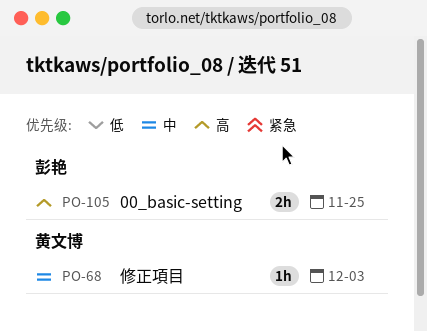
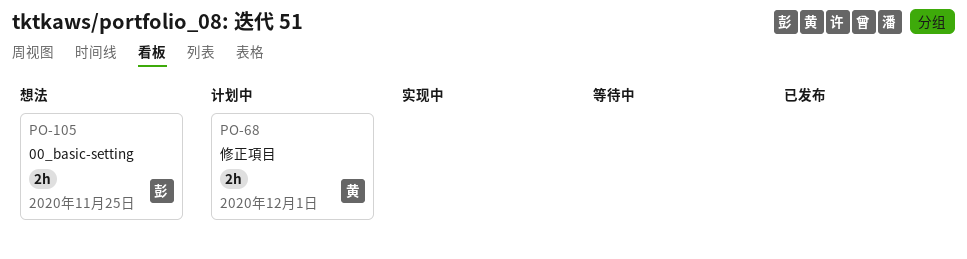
PO-68, estimate: 1h -> 2h
PO-68, due: Dec 3 -> Dec 1

